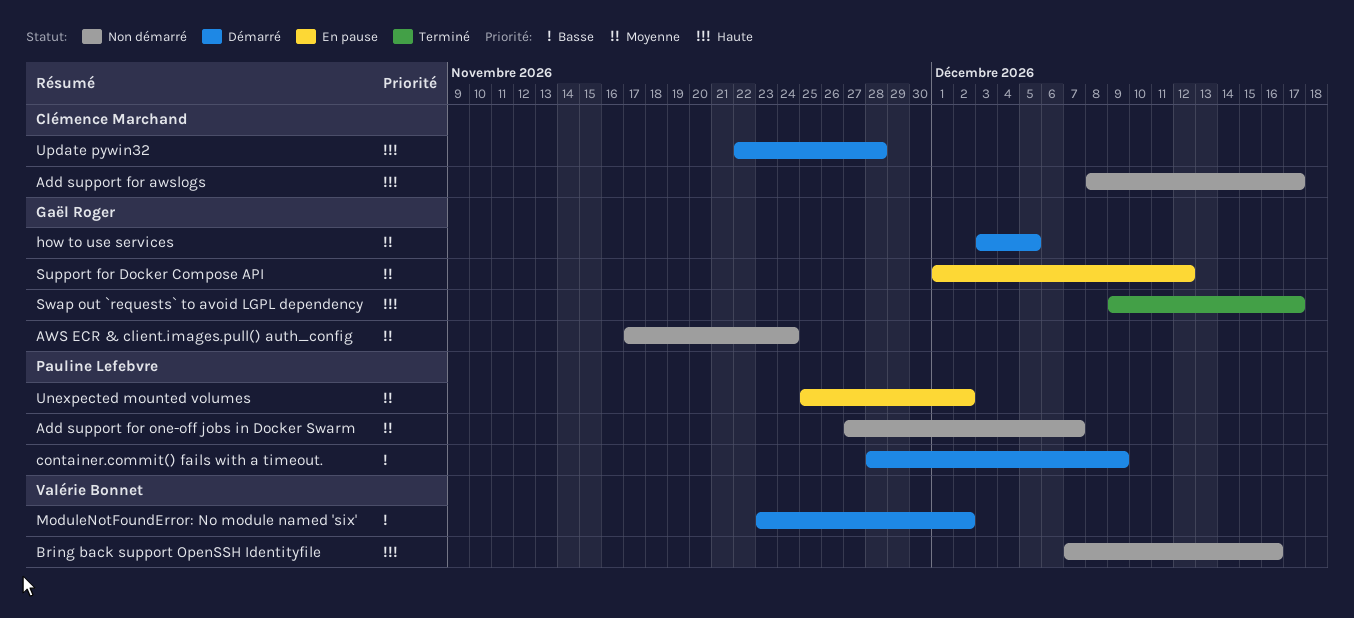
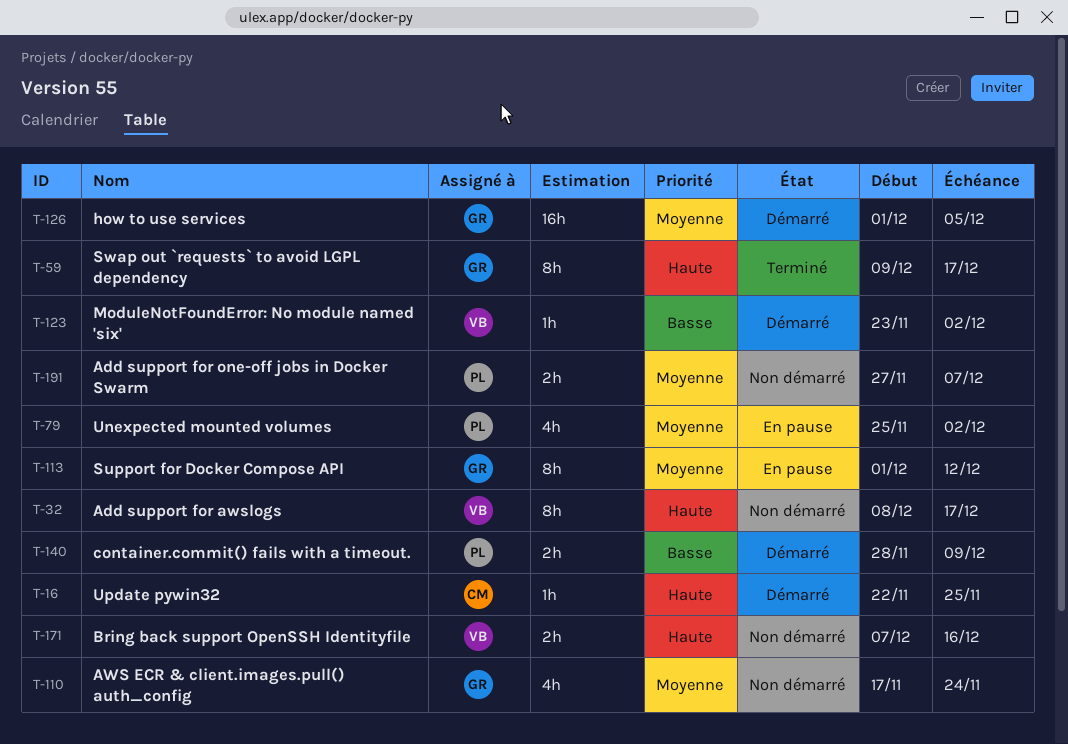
Add support for awslogs, owner: Clémence Marchand -> Valérie Bonnet
how to use services, start: Dec 3 -> Dec 1
Update pywin32, due: Nov 28 -> Nov 25

